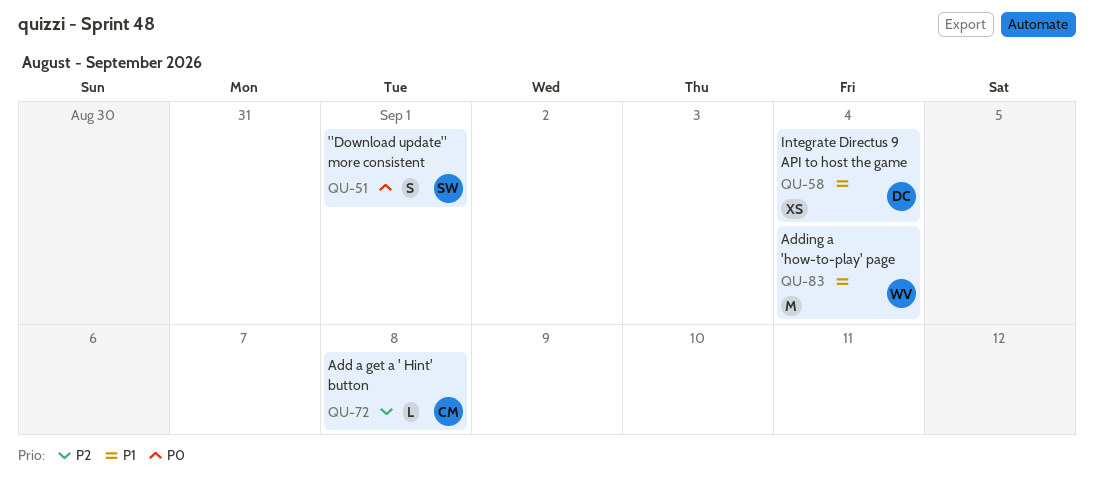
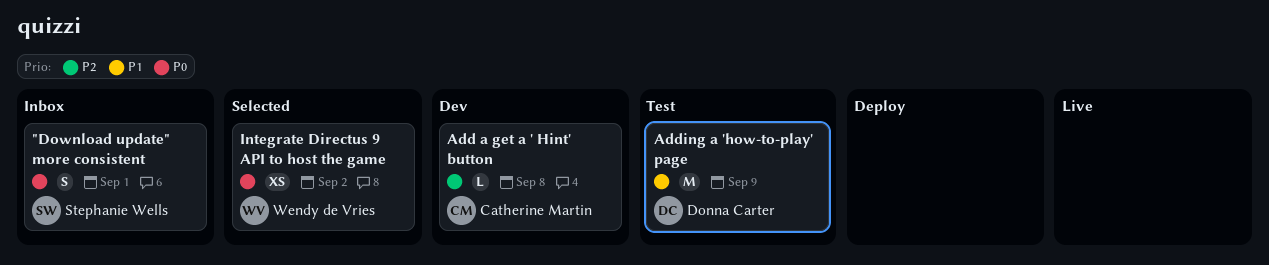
Adding a 'how-to-play' page, owner: Wendy de Vries -> Donna Carter
Adding a 'how-to-play' page, due: Sep 4 -> Sep 9
Integrate Directus 9 API to host the game, owner: Donna Carter -> Wendy de Vries
Integrate Directus 9 API to host the game, priority: P1 -> P0
Integrate Directus 9 API to host the game, due: Sep 4 -> Sep 2

